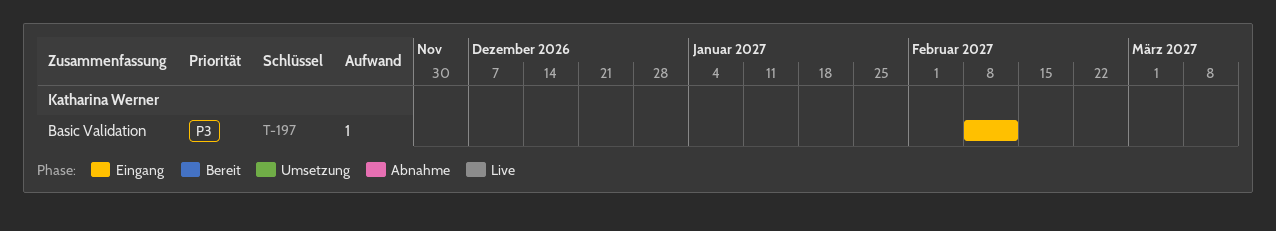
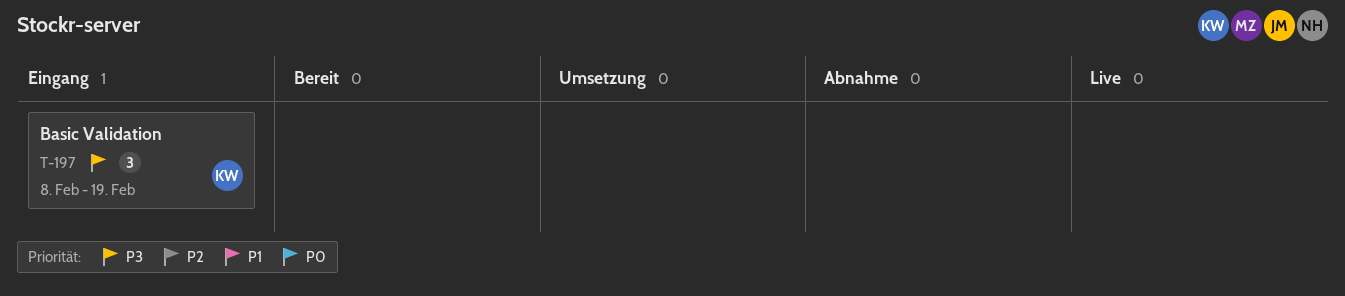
T-197, estimate: 1 -> 3
T-197, due: Feb 12 -> Feb 19

